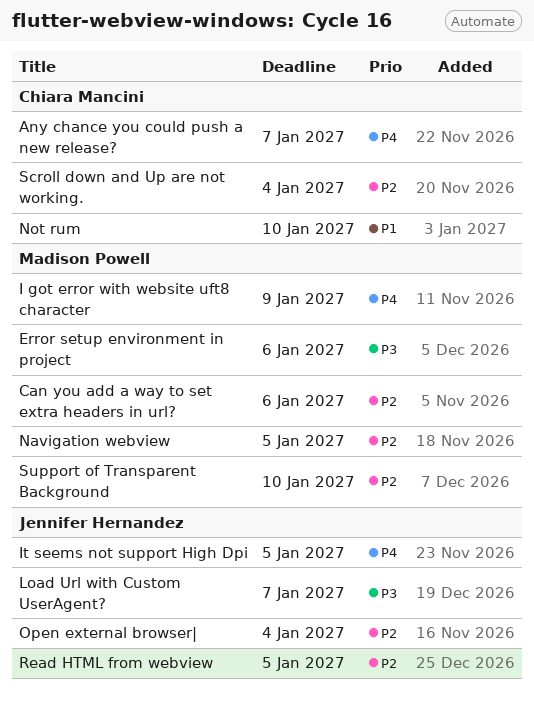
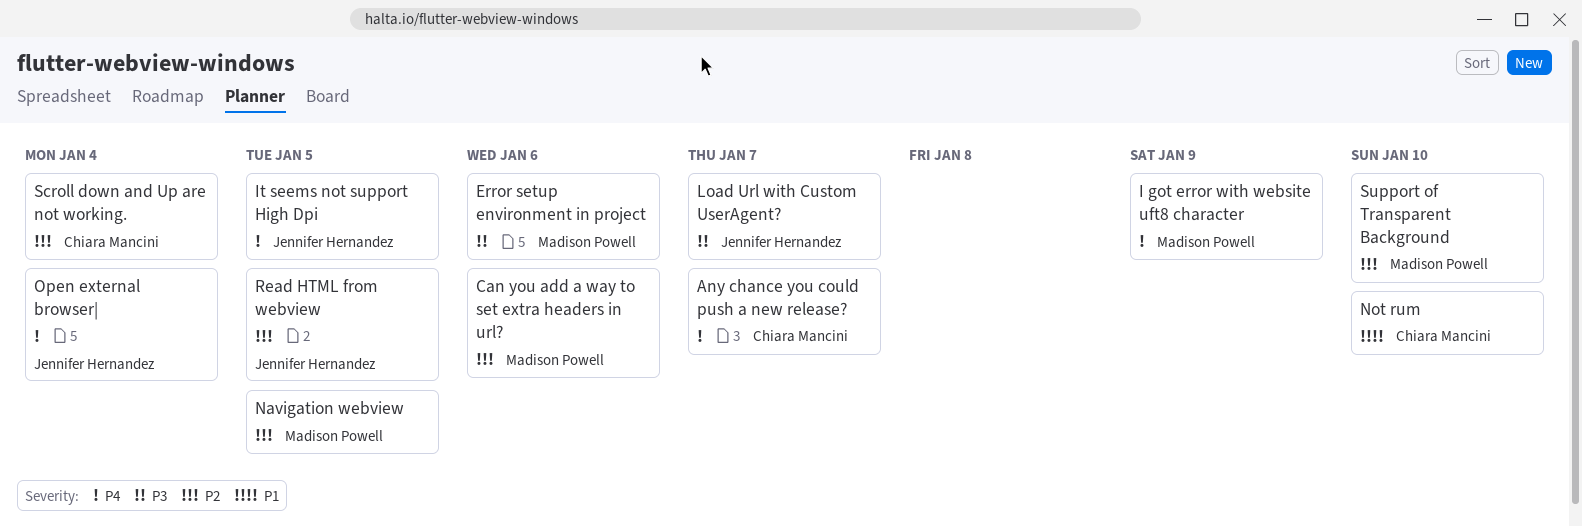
Open external browser|, priority: P2 -> P4

